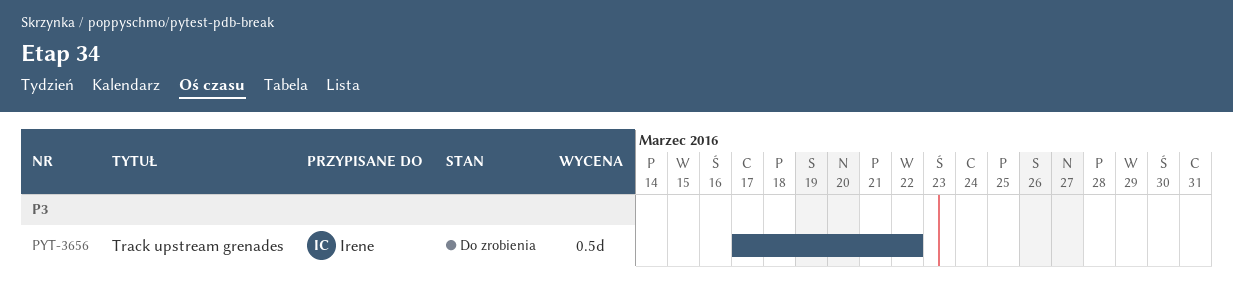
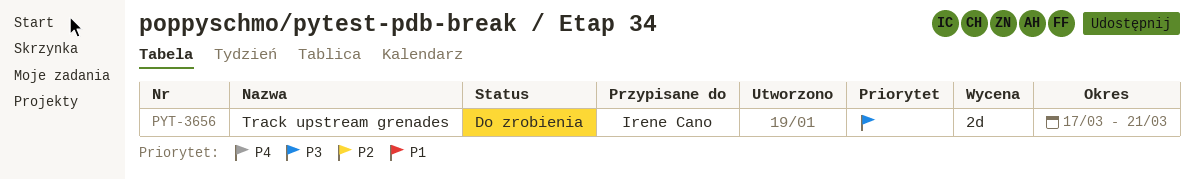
PYT-3656, estimate: 0.5d -> 2d
PYT-3656, due: Mar 22 -> Mar 21

